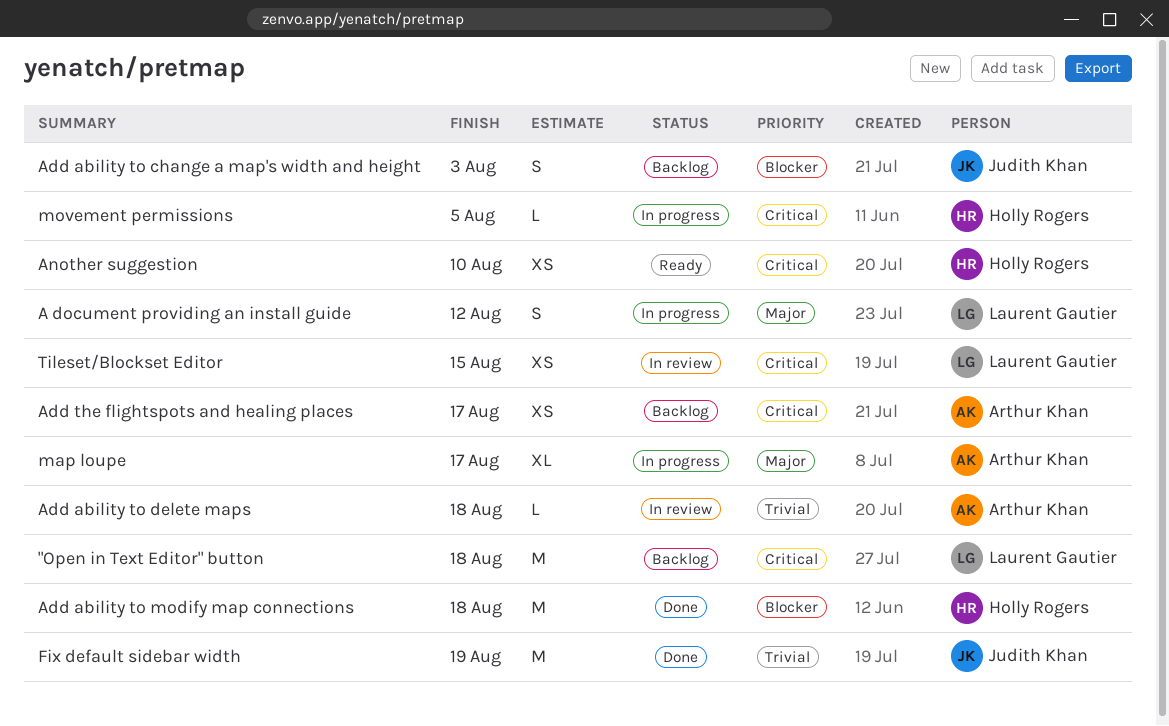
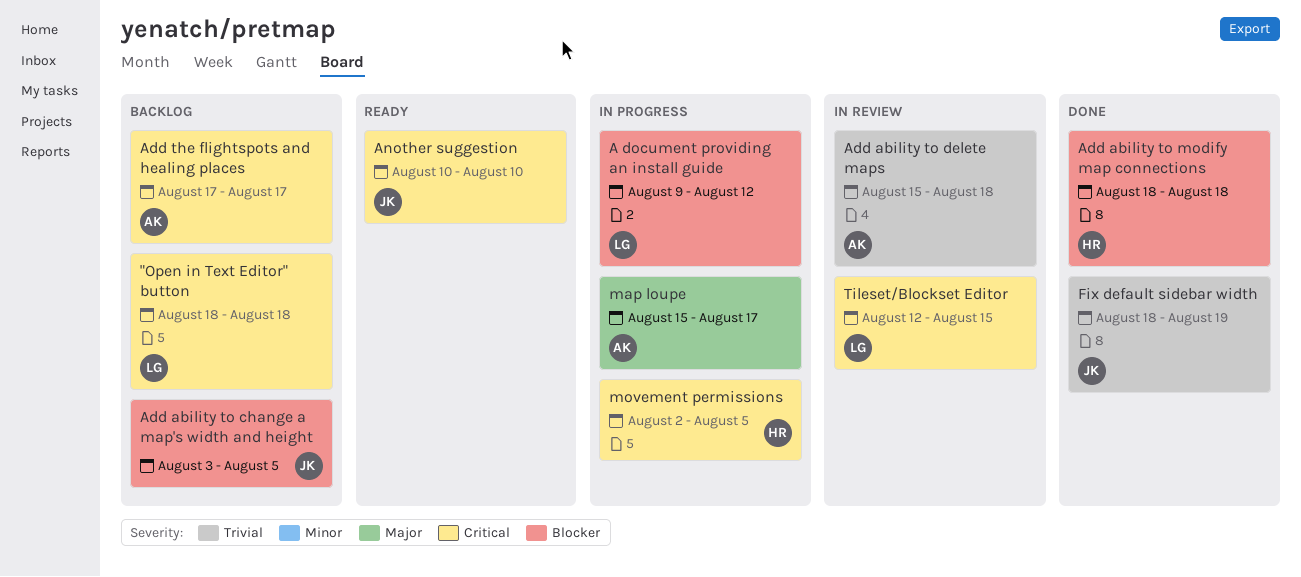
A document providing an install guide, priority: Major -> Blocker
Add ability to change a map's width and height, due: Aug 3 -> Aug 5
Another suggestion, owner: Holly Rogers -> Judith Khan

